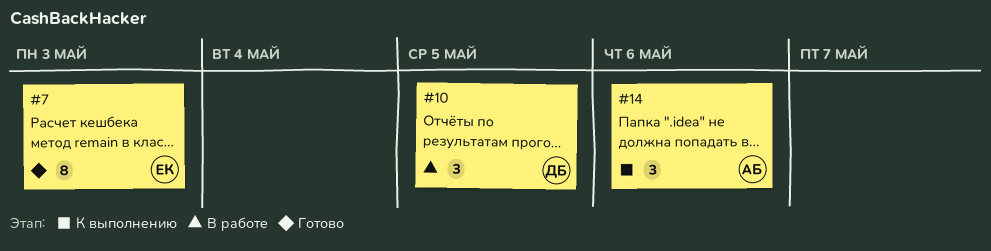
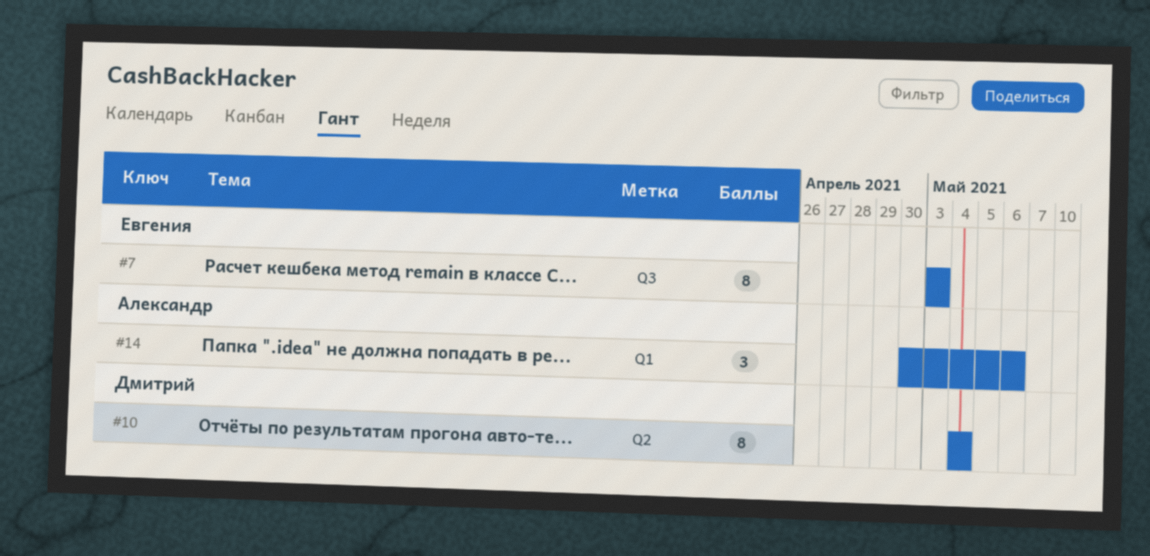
#10, estimate: 3 -> 8
#10, due: May 5 -> May 4

